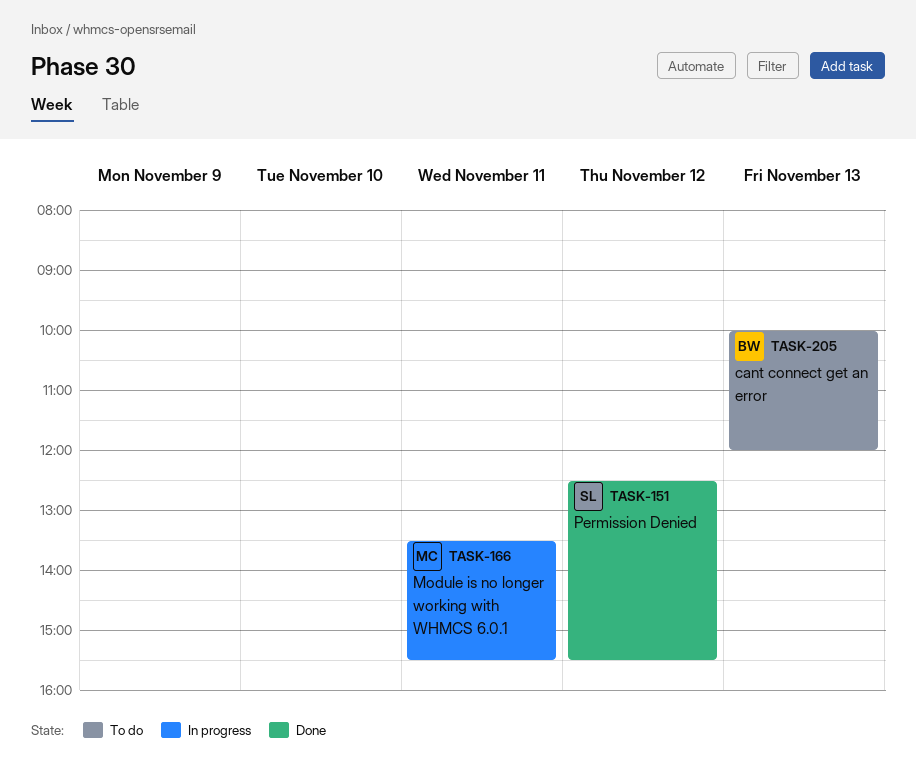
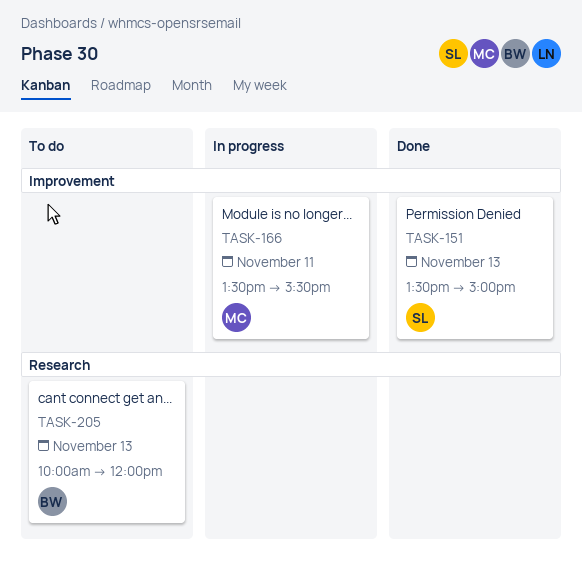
TASK-151, day: Nov 12 -> Nov 13
TASK-151, begins: 12:30 -> 13:30
TASK-151, ends: 15:30 -> 15:00

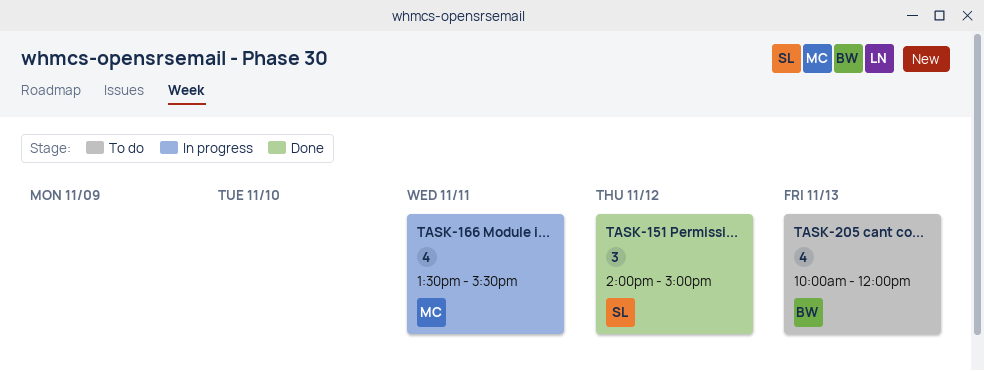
TASK-151, day: Nov 13 -> Nov 12
TASK-151, begins: 13:30 -> 14:00

